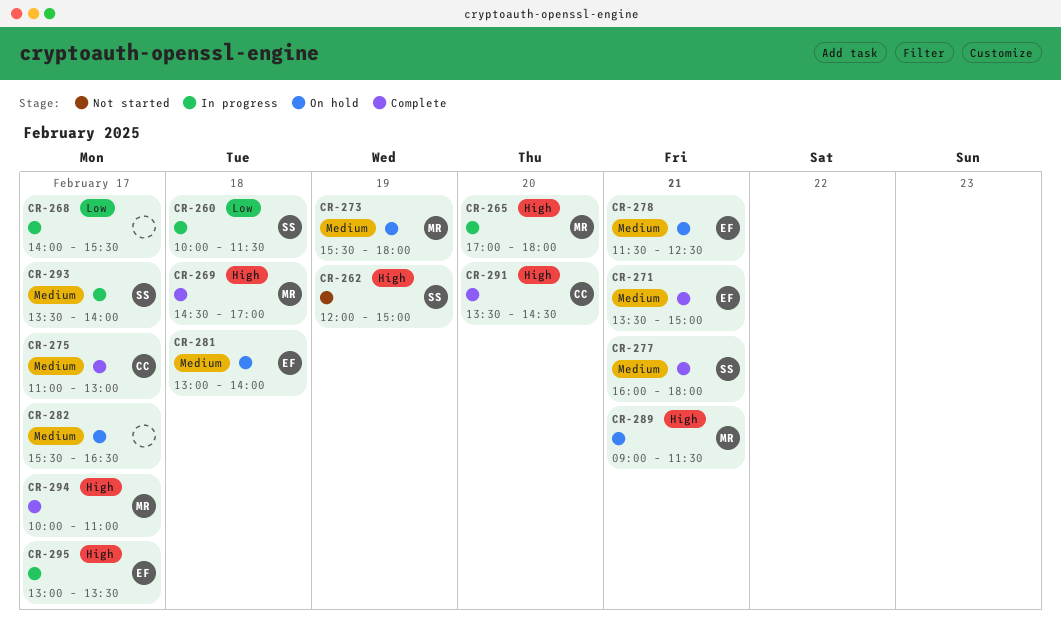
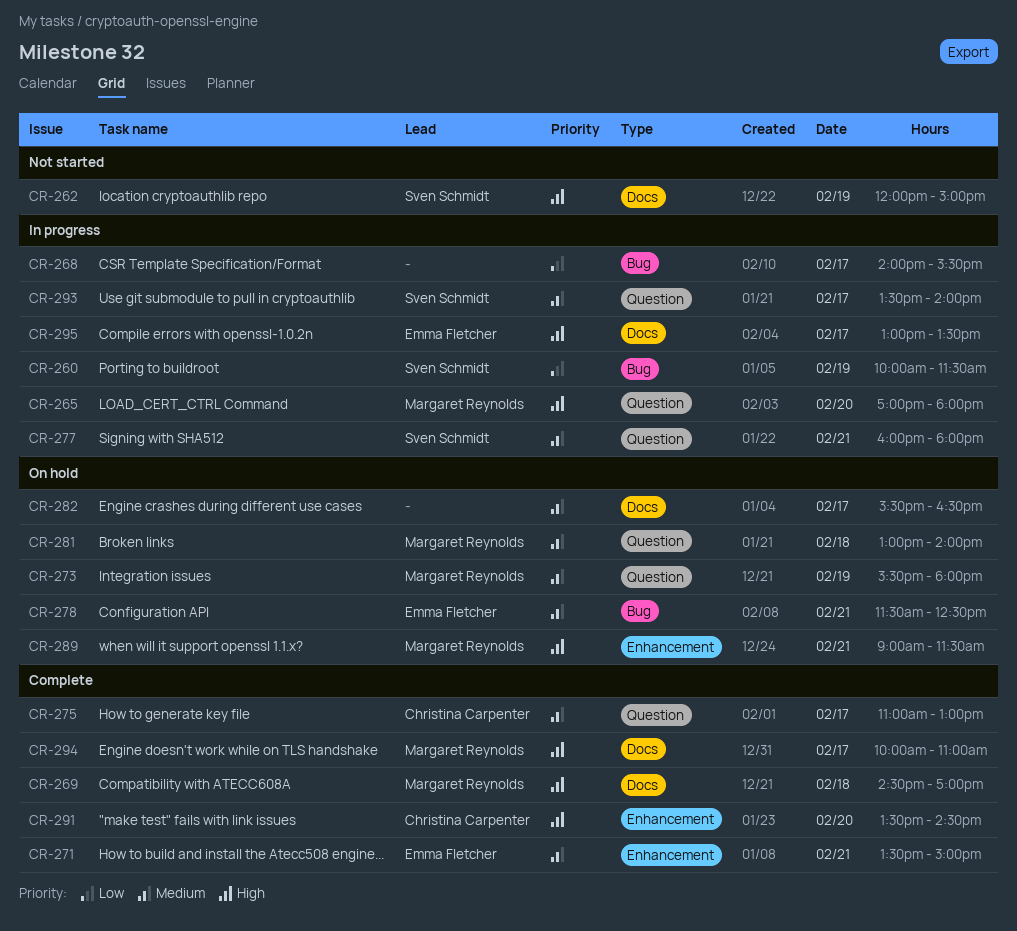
CR-260, day: Feb 18 -> Feb 19
CR-277, status: Complete -> In progress
CR-281, owner: Emma Fletcher -> Margaret Reynolds

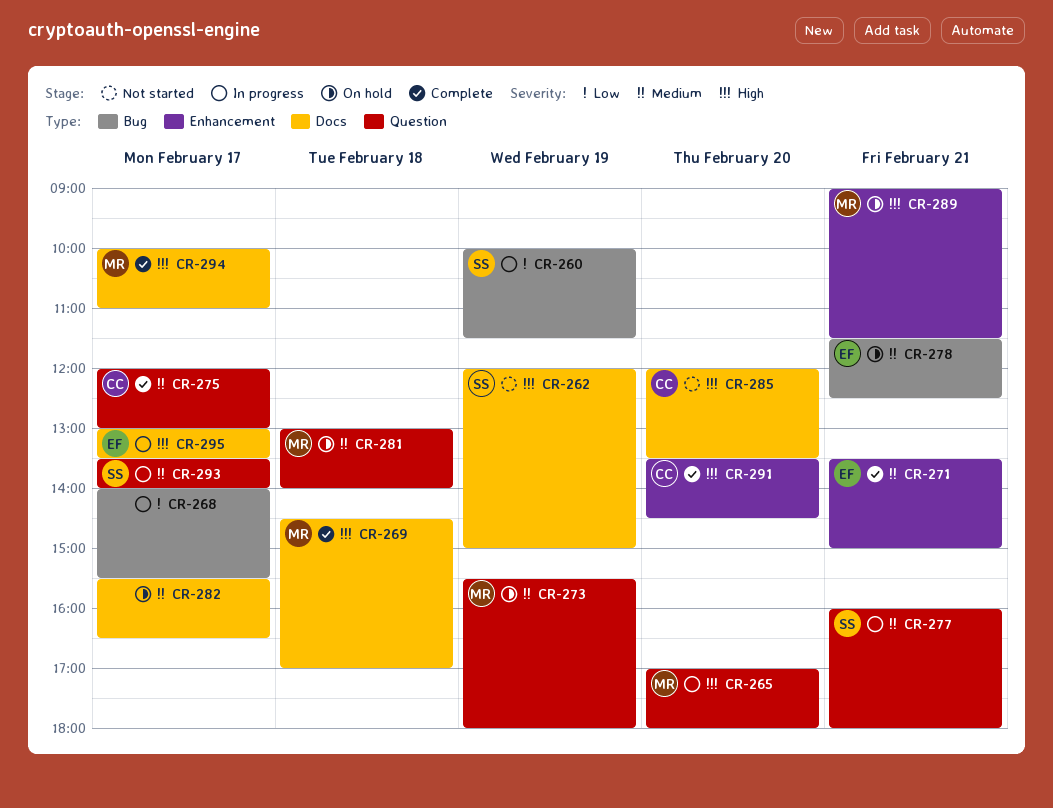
CR-275, begins: 11:00 -> 12:00
CR-285: none -> present

